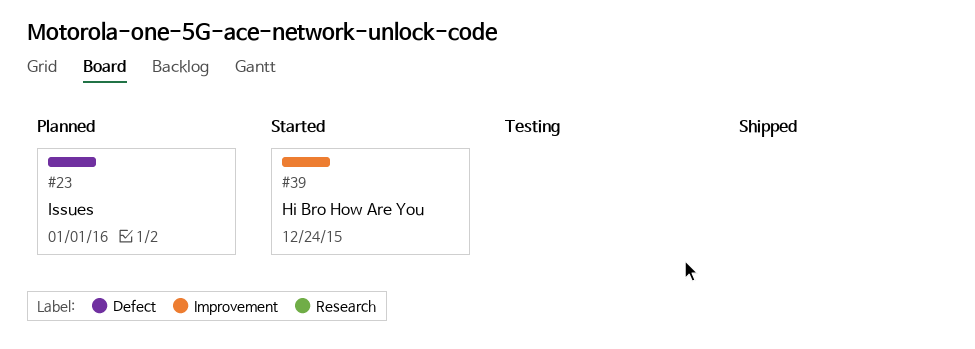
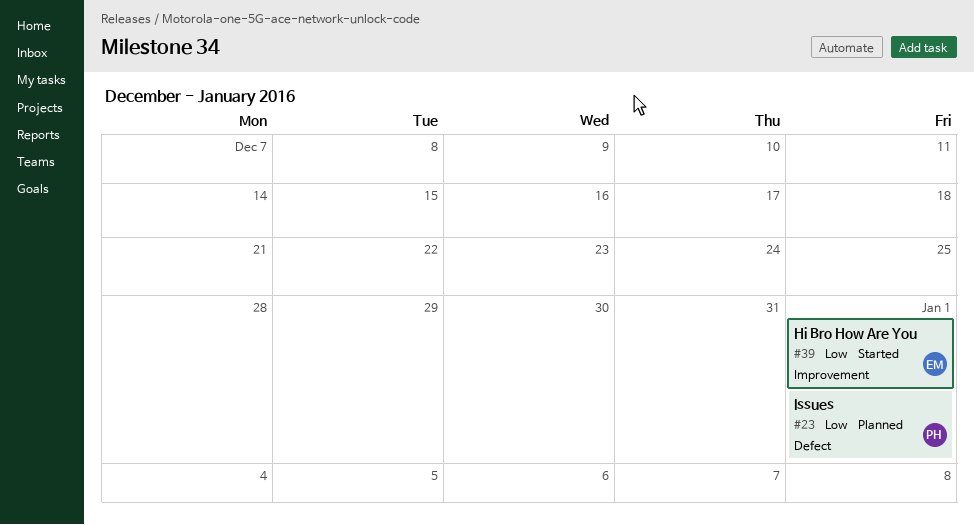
#39, due: Dec 24 -> Jan 1

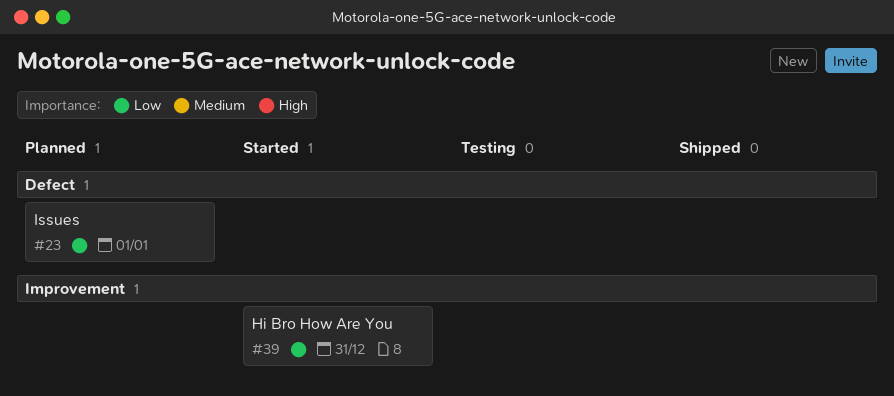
#39, due: Jan 1 -> Dec 31

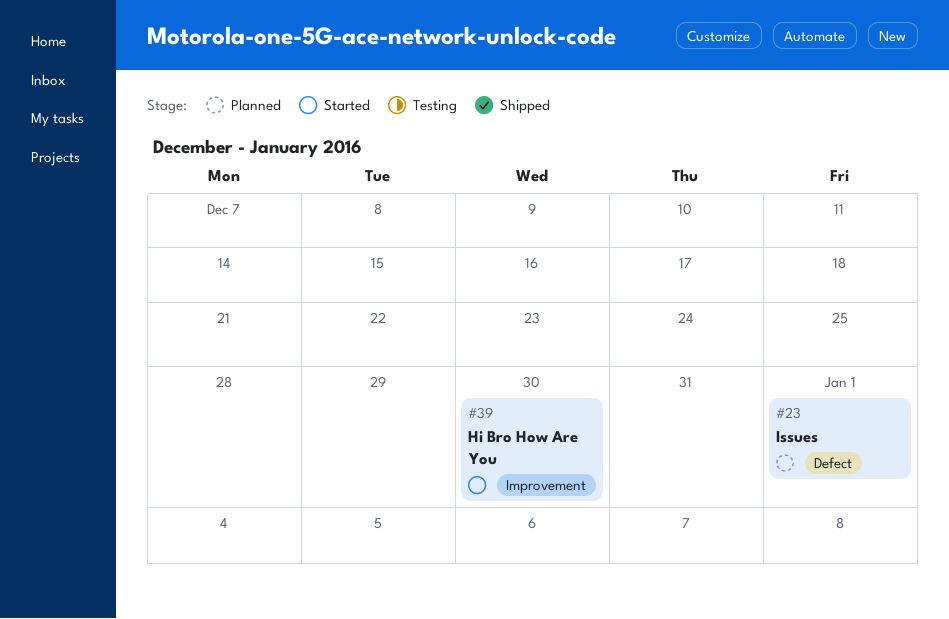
#39, due: Dec 31 -> Dec 30

